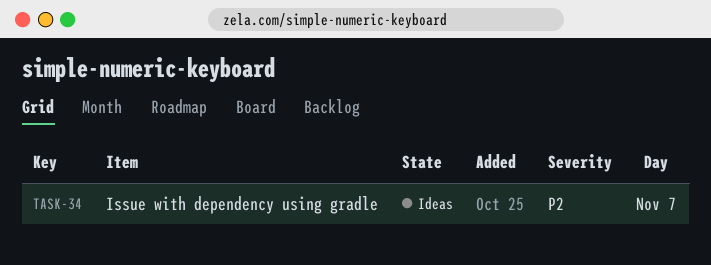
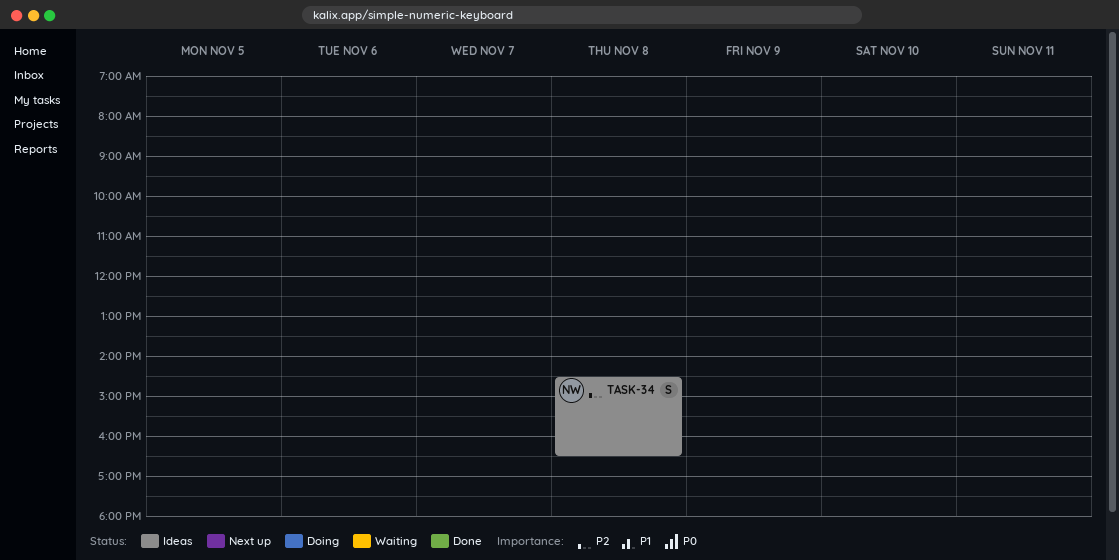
TASK-34, day: Nov 7 -> Nov 8

